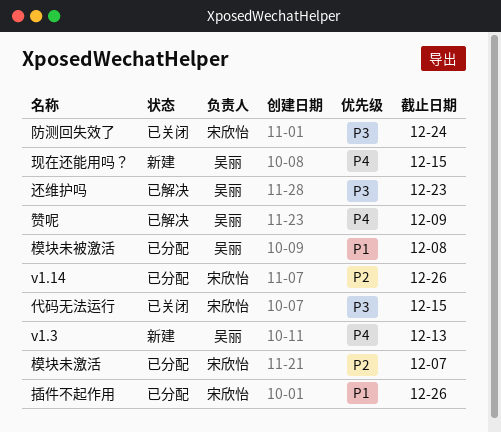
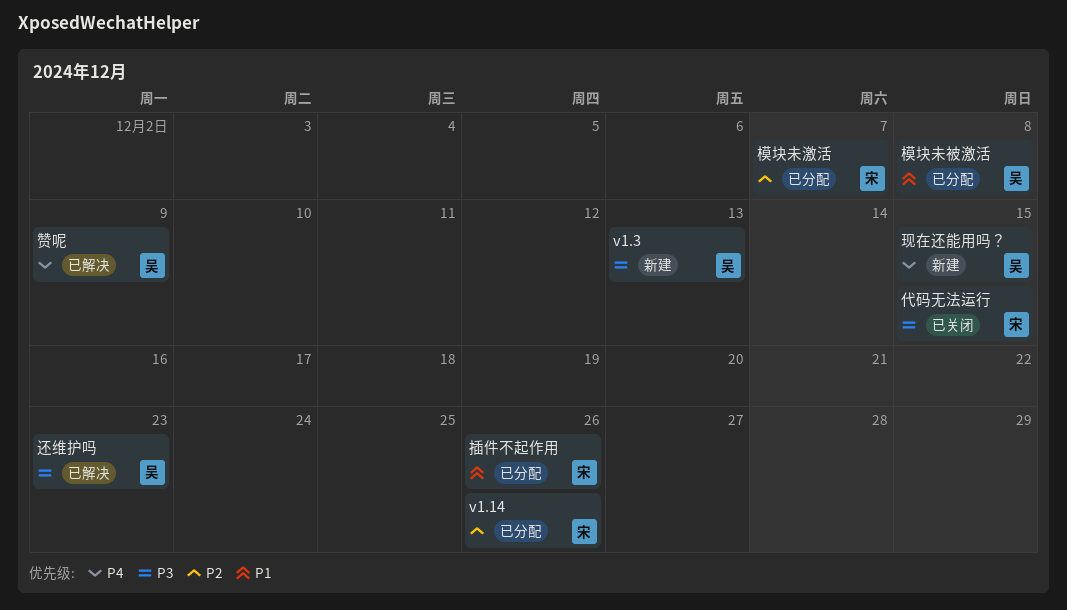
v1.3, priority: P4 -> P3
防测回失效了: present -> none

